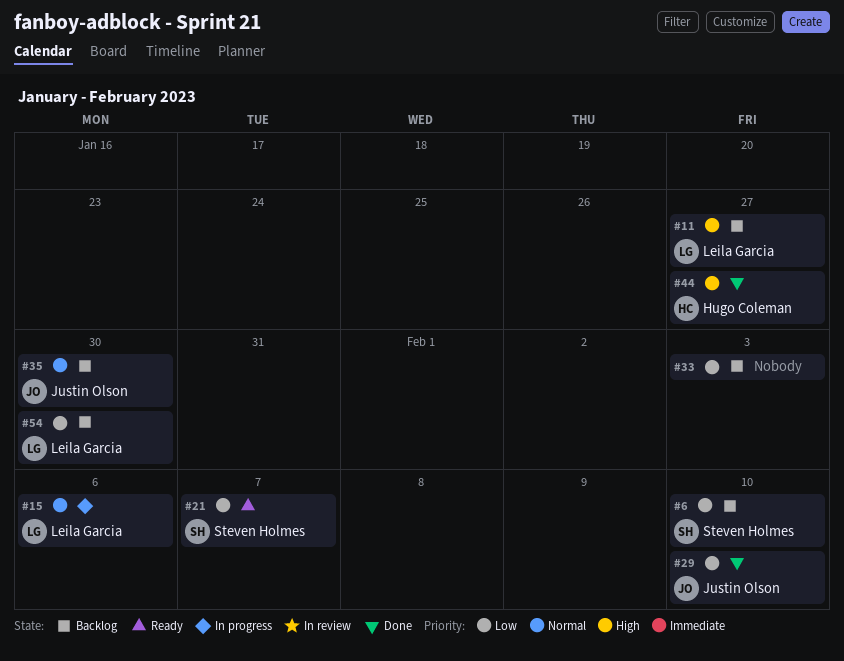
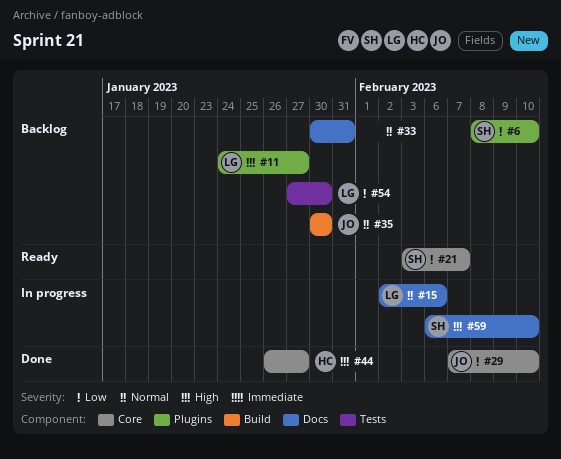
#33, priority: Low -> Normal
#33, due: Feb 3 -> Jan 31
#59: none -> present

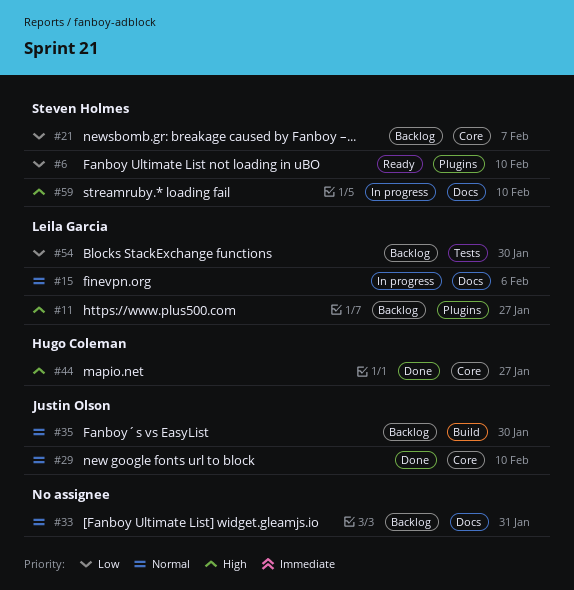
#6, status: Backlog -> Ready
#21, status: Ready -> Backlog
#29, priority: Low -> Normal

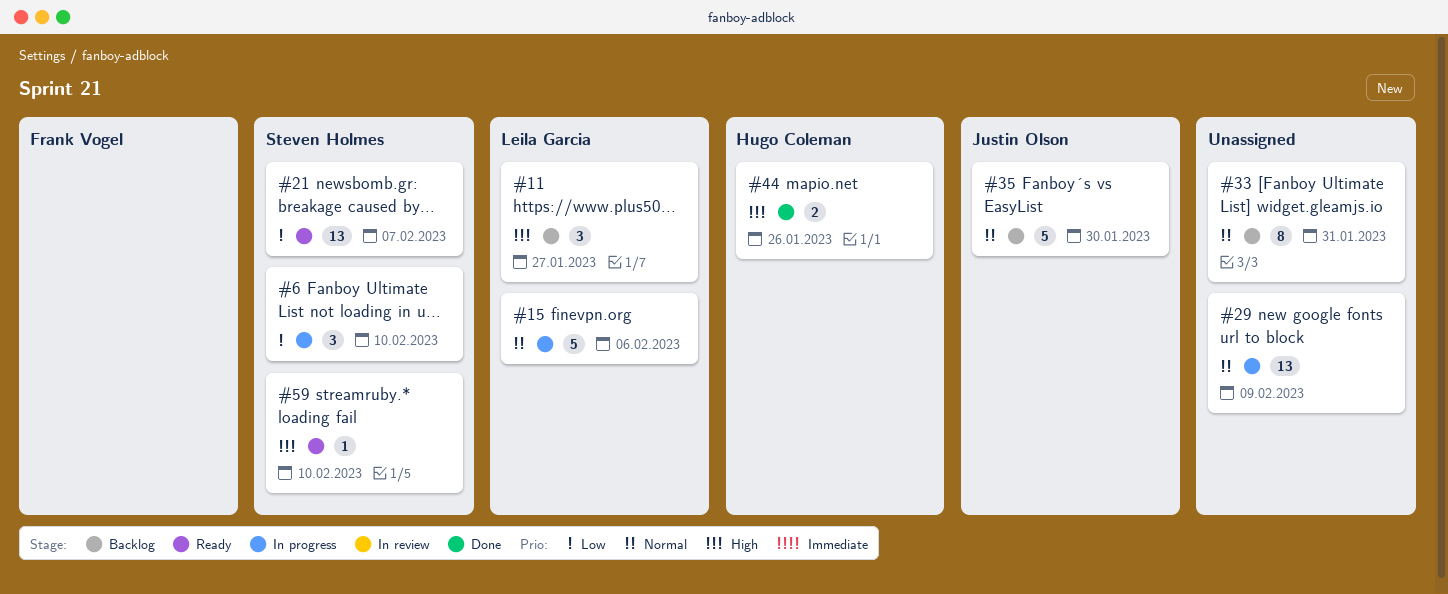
#6, status: Ready -> In progress
#21, status: Backlog -> Ready
#29, status: Done -> In progress
#29, owner: Justin Olson -> none
#29, due: Feb 10 -> Feb 9
#44, due: Jan 27 -> Jan 26
#54: present -> none
#59, status: In progress -> Ready

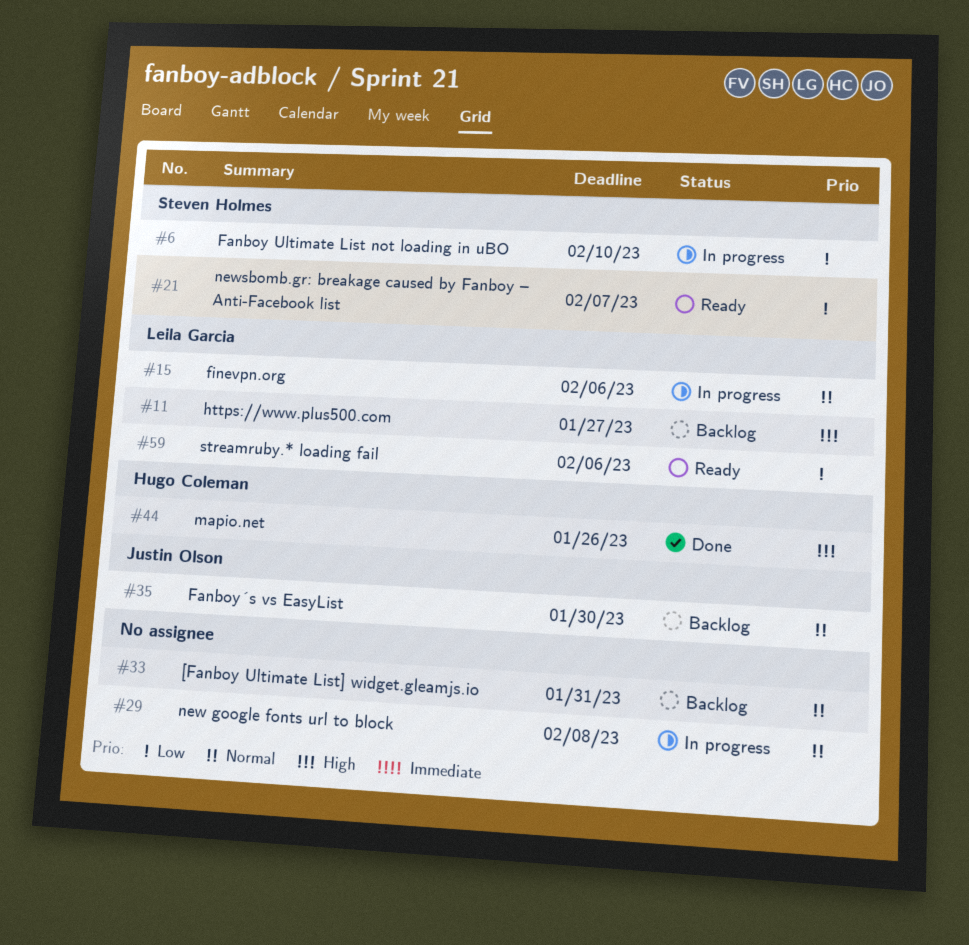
#29, due: Feb 9 -> Feb 8
#59, owner: Steven Holmes -> Leila Garcia
#59, priority: High -> Low
#59, due: Feb 10 -> Feb 6

